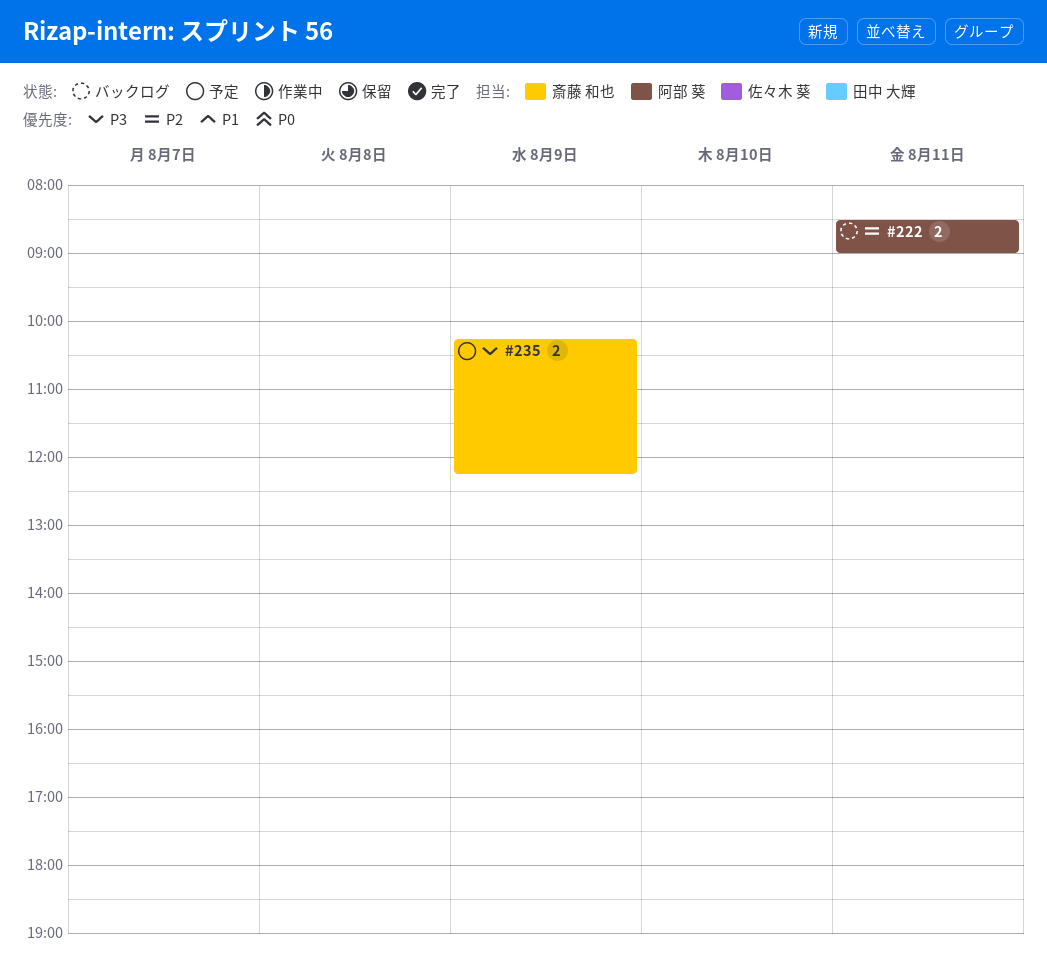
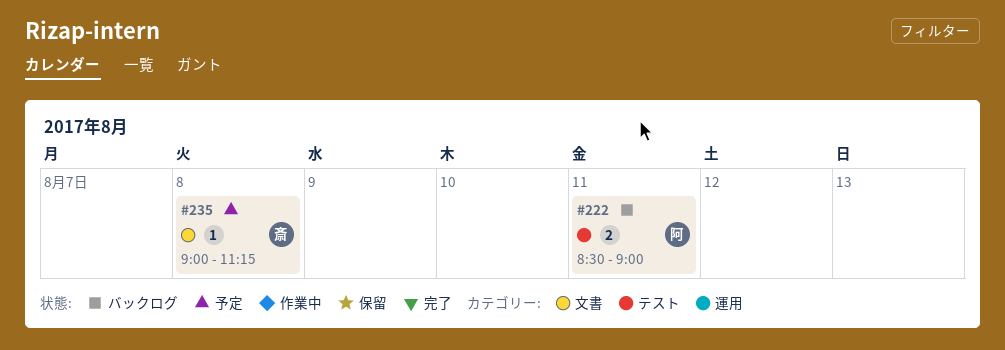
#235, estimate: 2 -> 1
#235, day: Aug 9 -> Aug 8
#235, begins: 10:15 -> 09:00
#235, ends: 12:15 -> 11:15

